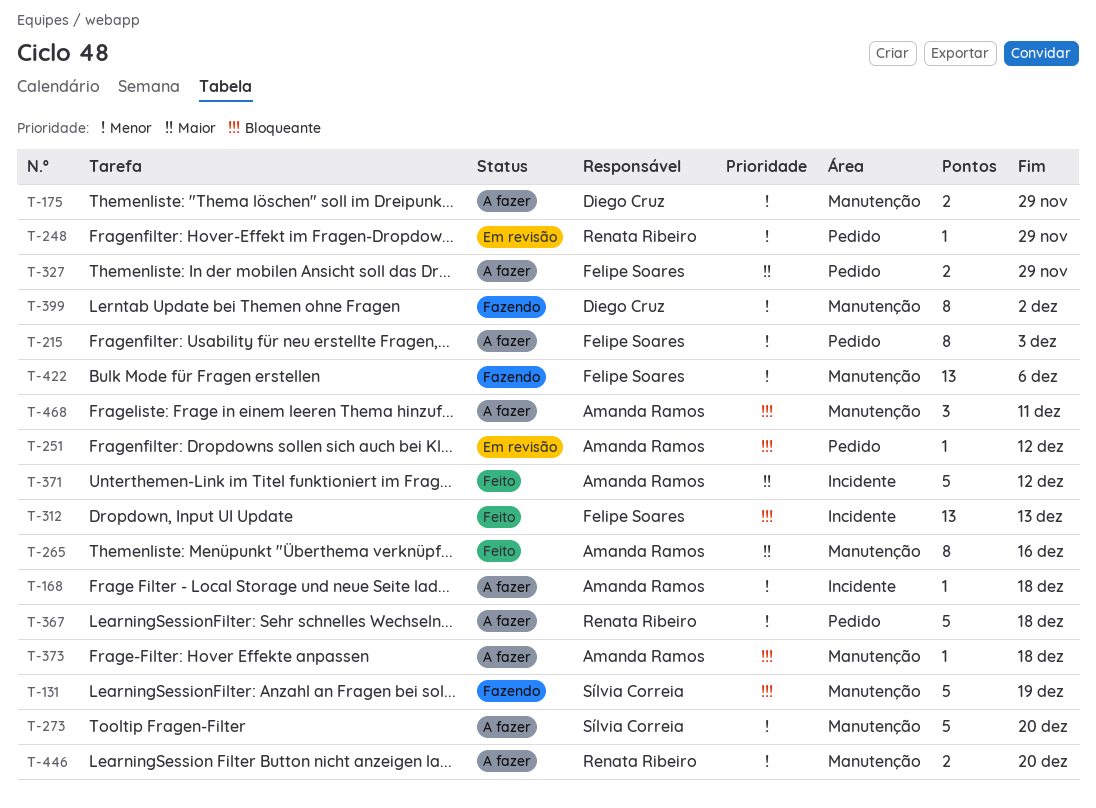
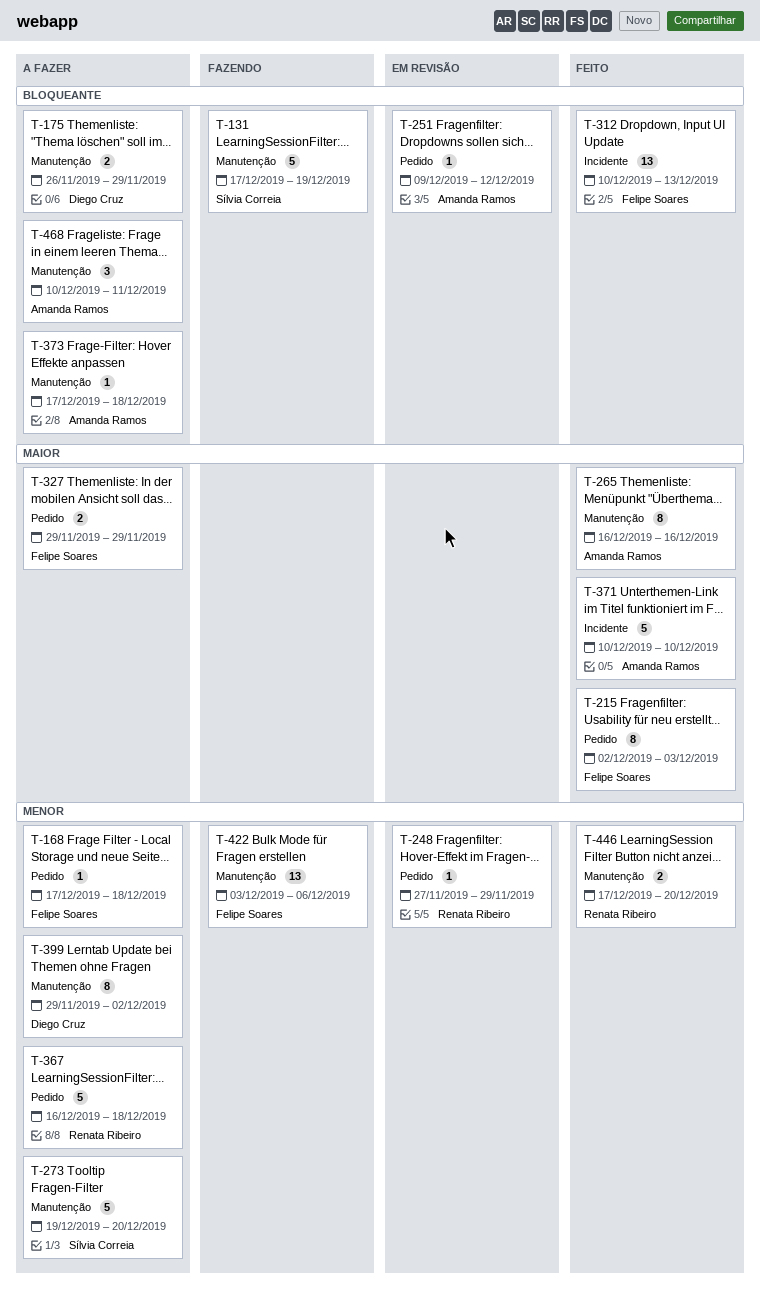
T-168, owner: Amanda Ramos -> Felipe Soares
T-168, label: Incidente -> Pedido
T-175, priority: Menor -> Bloqueante
T-215, status: A fazer -> Feito
T-215, priority: Menor -> Maior
T-371, due: Dec 12 -> Dec 10
T-399, status: Fazendo -> A fazer
T-446, status: A fazer -> Feito

